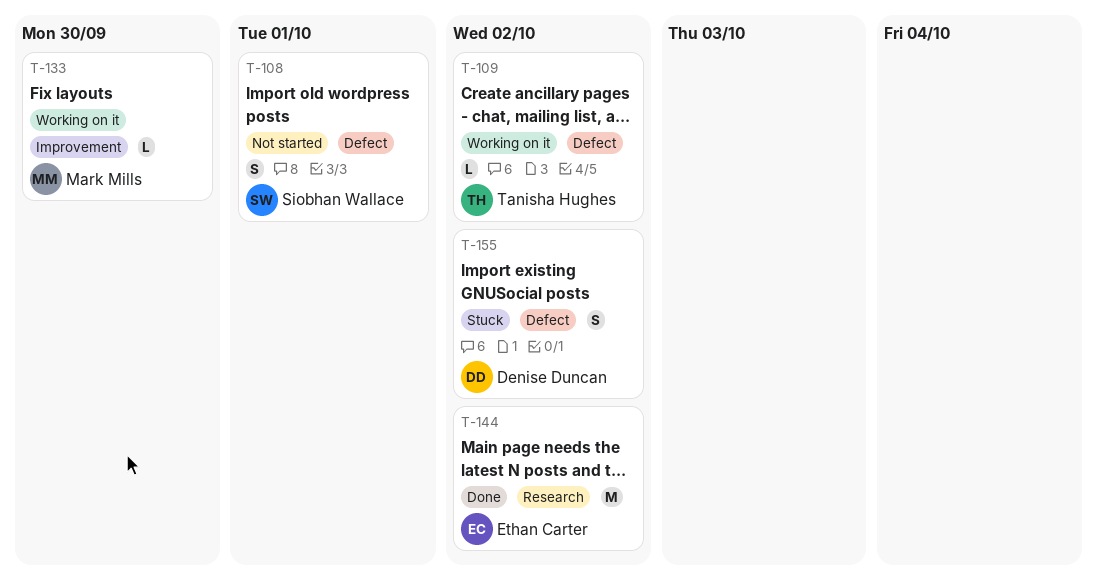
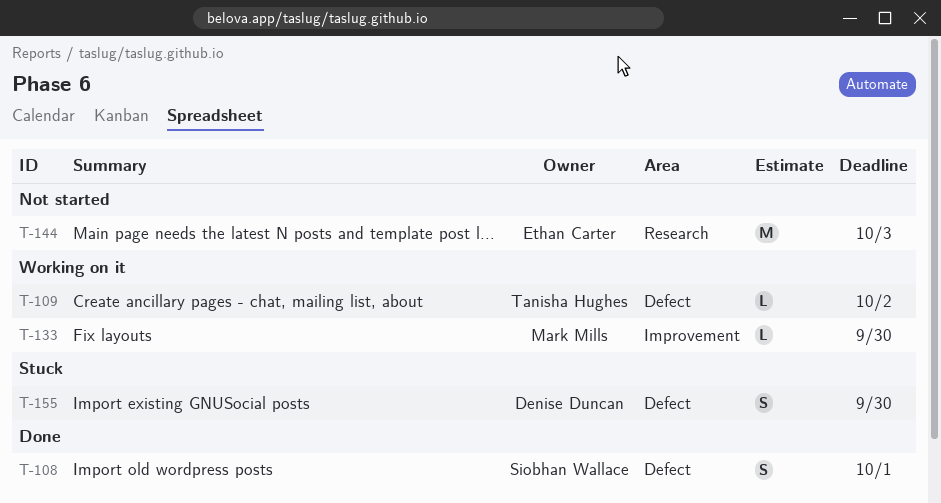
T-108, status: Not started -> Done
T-144, status: Done -> Not started
T-144, due: Oct 2 -> Oct 3
T-155, due: Oct 2 -> Sep 30

